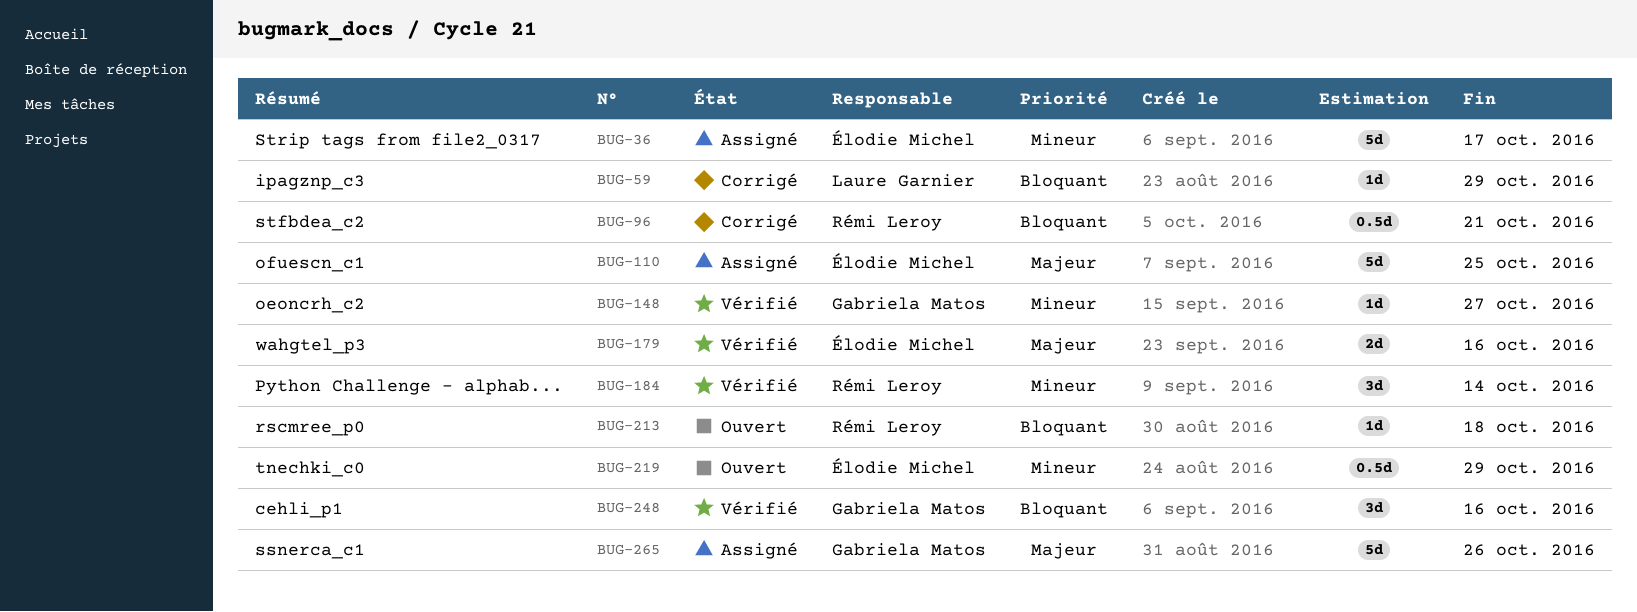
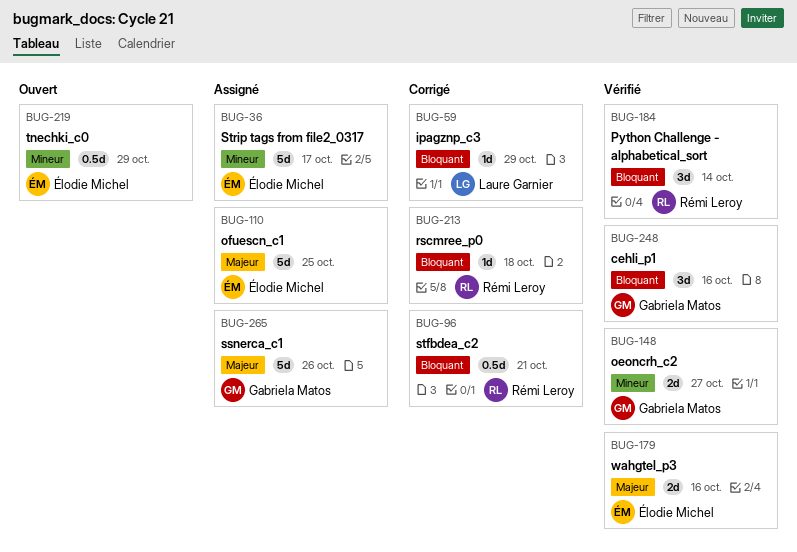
BUG-148, estimate: 1d -> 2d
BUG-184, priority: Mineur -> Bloquant
BUG-213, status: Ouvert -> Corrigé

